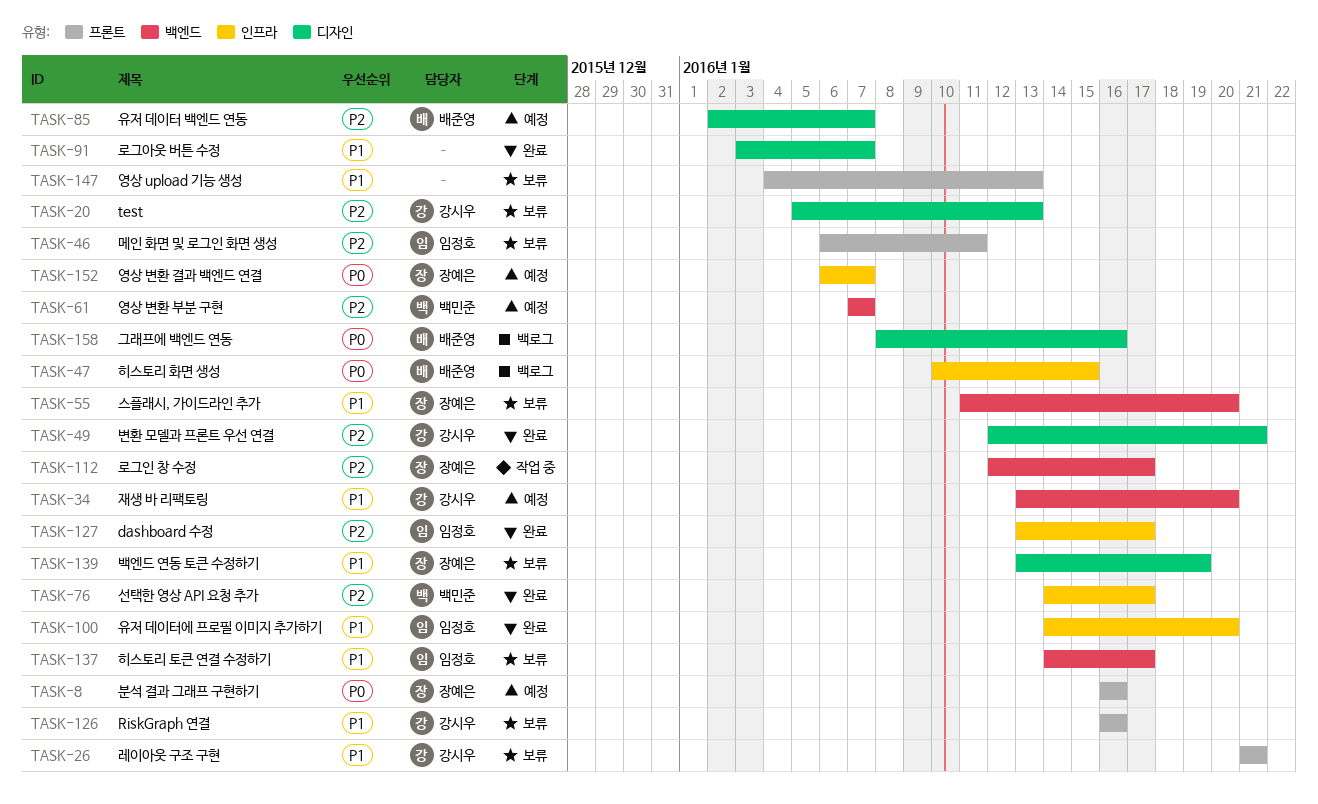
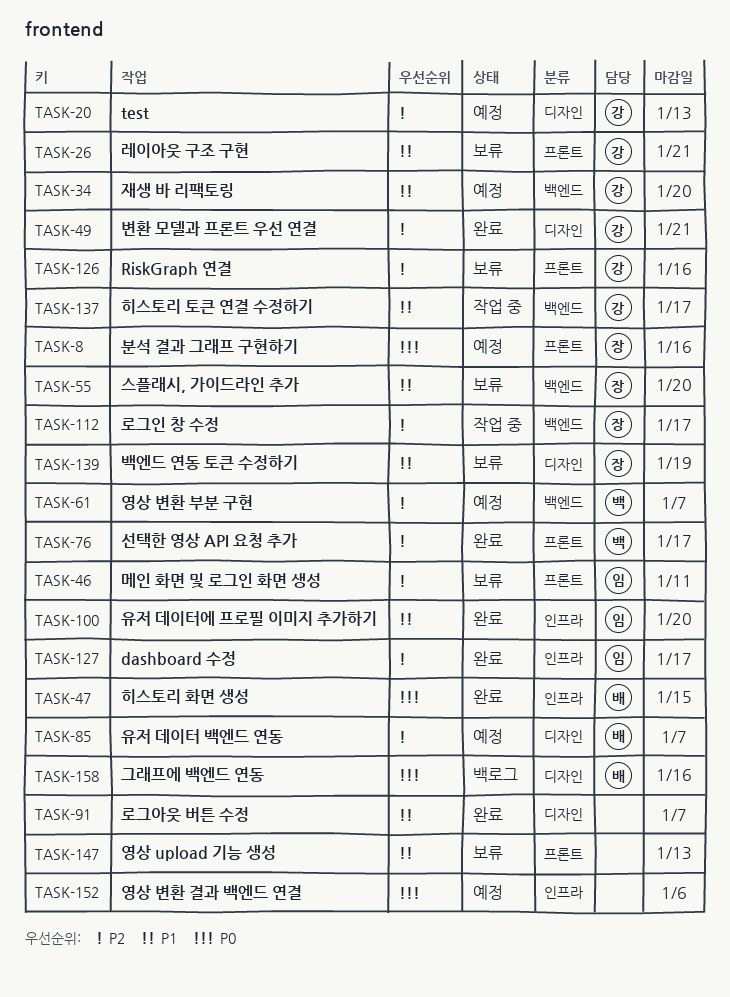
TASK-20, status: 보류 -> 예정
TASK-47, status: 백로그 -> 완료
TASK-76, label: 인프라 -> 프론트
TASK-126, priority: P1 -> P2
TASK-137, status: 보류 -> 작업 중
TASK-137, owner: 임정호 -> 강시우
TASK-152, owner: 장예은 -> none
TASK-152, due: Jan 7 -> Jan 6

